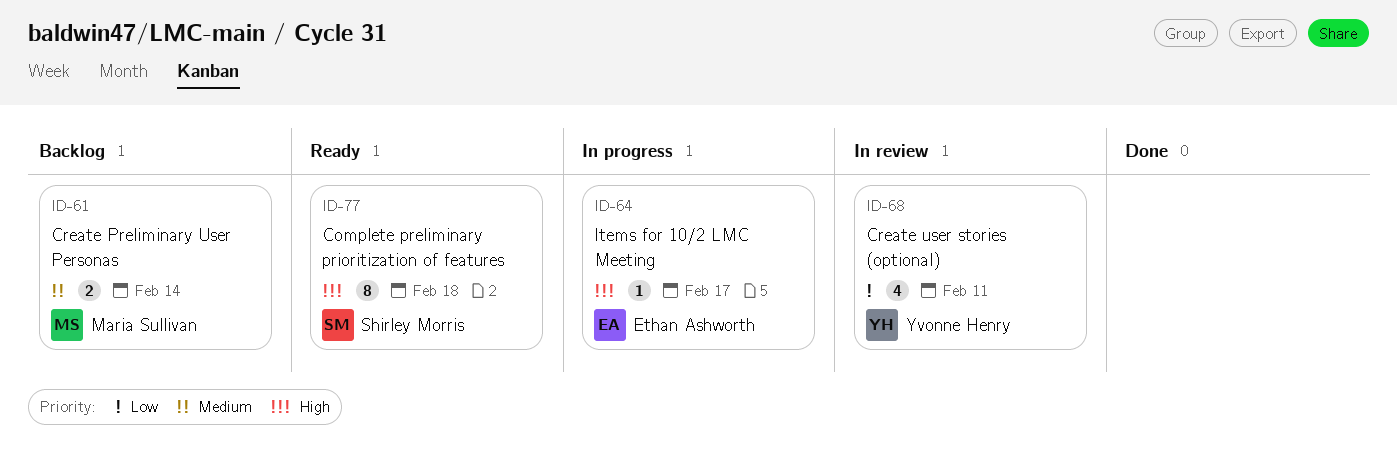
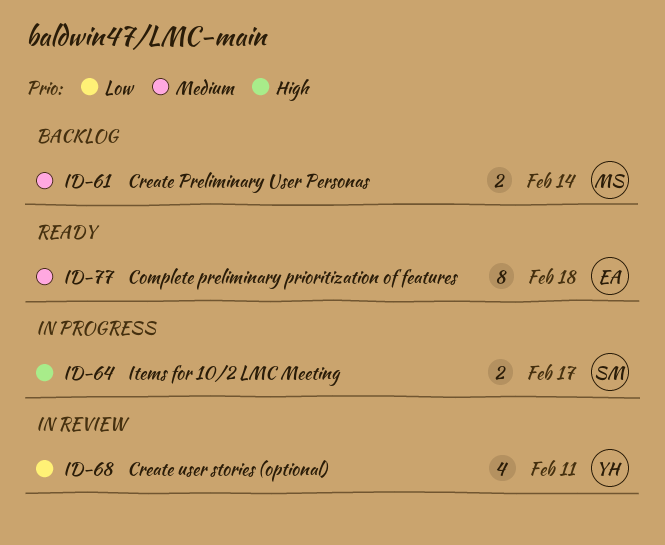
ID-64, owner: Ethan Ashworth -> Shirley Morris
ID-64, estimate: 1 -> 2
ID-77, owner: Shirley Morris -> Ethan Ashworth
ID-77, priority: High -> Medium

